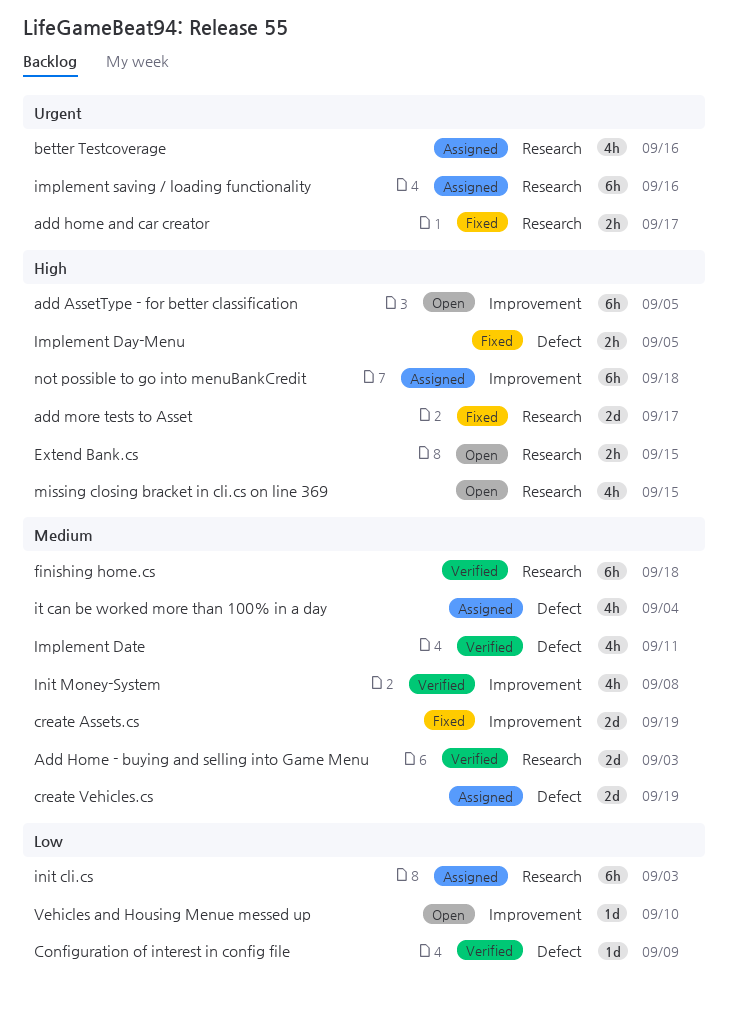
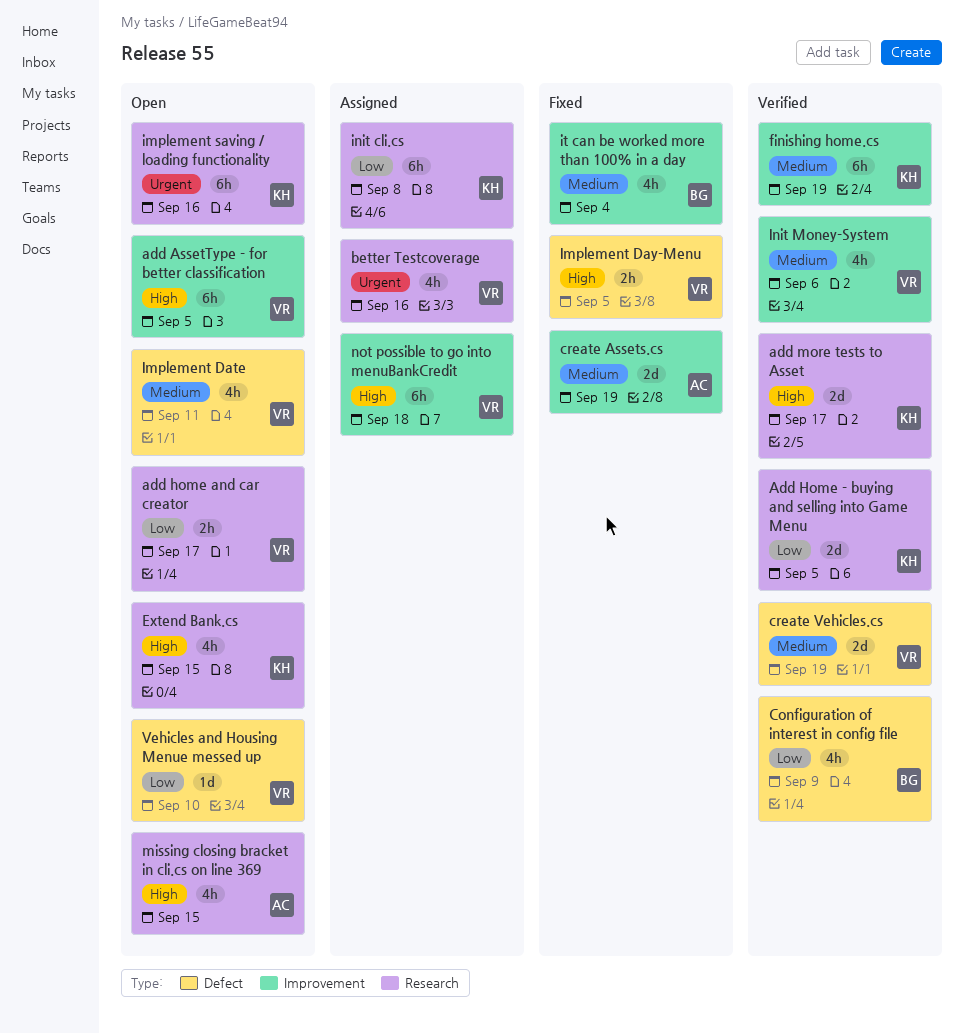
Add Home - buying and selling into Game Menu, priority: Medium -> Low
Add Home - buying and selling into Game Menu, due: Sep 3 -> Sep 5
add home and car creator, status: Fixed -> Open
add home and car creator, priority: Urgent -> Low
add more tests to Asset, status: Fixed -> Verified
Configuration of interest in config file, estimate: 1d -> 4h
create Vehicles.cs, status: Assigned -> Verified
Extend Bank.cs, estimate: 2h -> 4h
finishing home.cs, label: Research -> Improvement
finishing home.cs, due: Sep 18 -> Sep 19
Implement Date, status: Verified -> Open
implement saving / loading functionality, status: Assigned -> Open
init cli.cs, due: Sep 3 -> Sep 8
Init Money-System, due: Sep 8 -> Sep 6
it can be worked more than 100% in a day, status: Assigned -> Fixed
it can be worked more than 100% in a day, label: Defect -> Improvement
Vehicles and Housing Menue messed up, label: Improvement -> Defect

